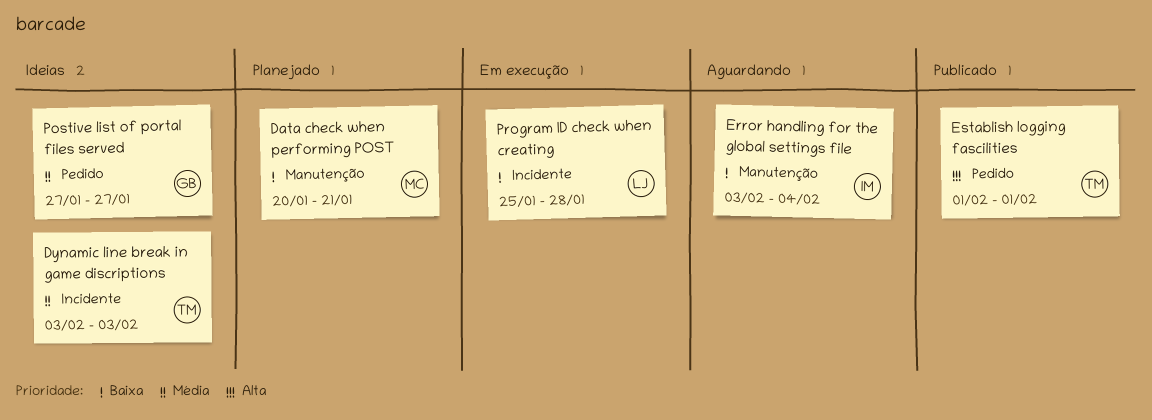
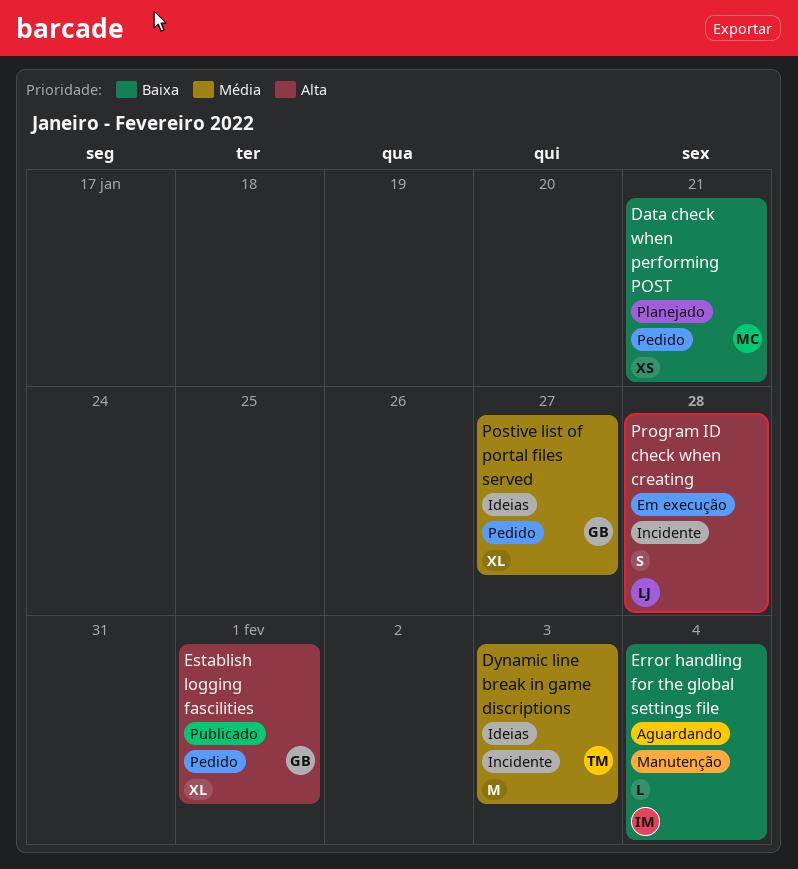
Data check when performing POST, label: Manutenção -> Pedido
Establish logging fascilities, owner: TM -> GB
Program ID check when creating, priority: Baixa -> Alta

